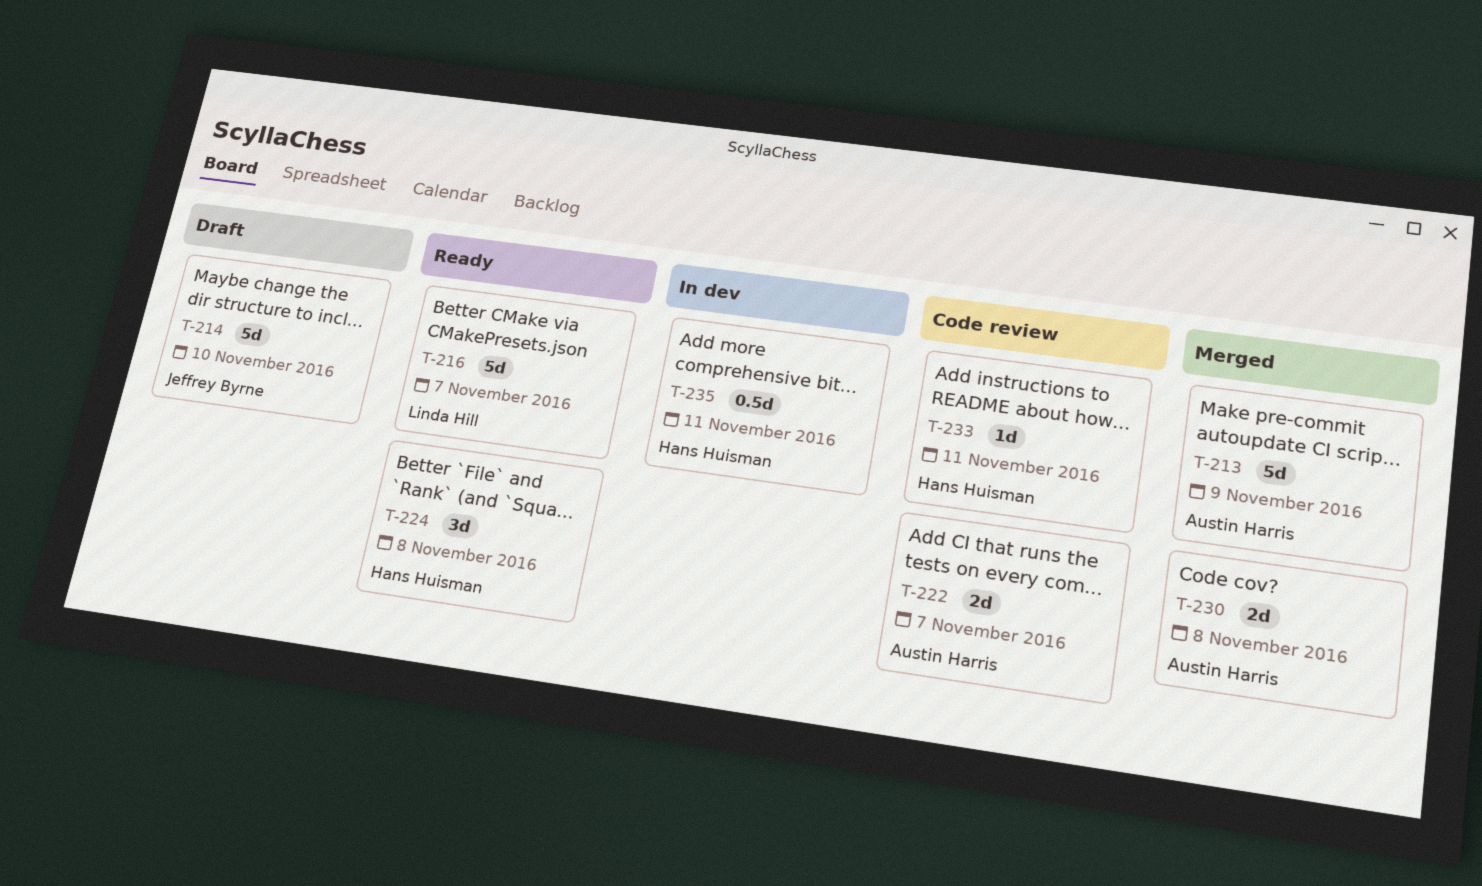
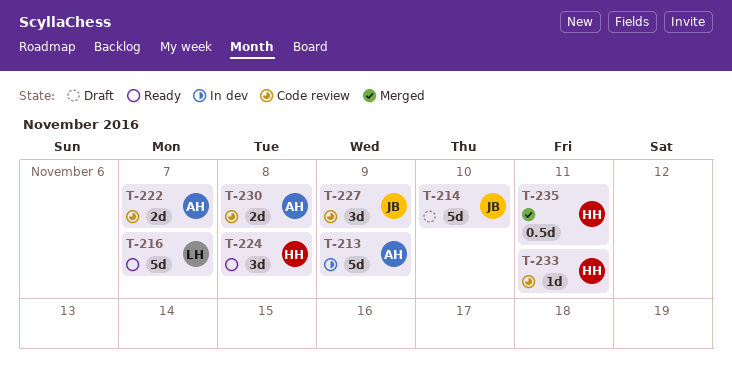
T-213, status: Merged -> In dev
T-227: none -> present
T-230, status: Merged -> Code review
T-235, status: In dev -> Merged

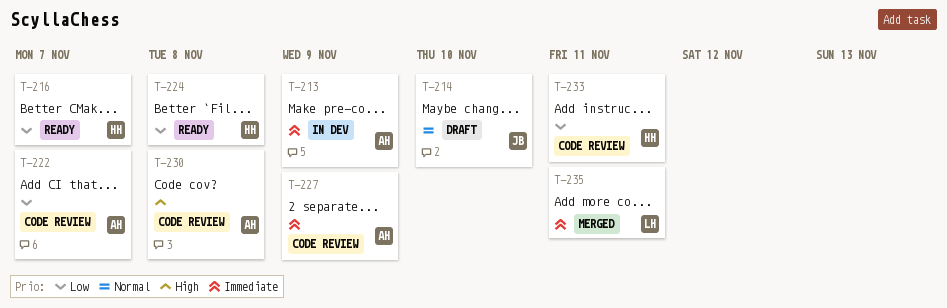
T-216, owner: LH -> HH
T-227, owner: JB -> AH
T-235, owner: HH -> LH

